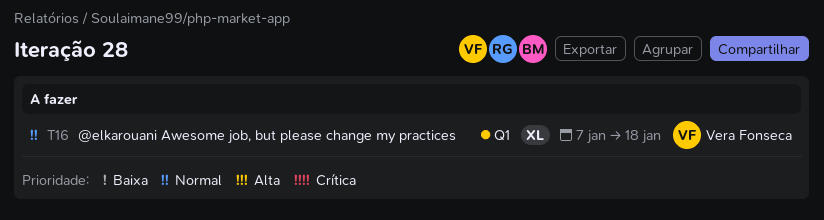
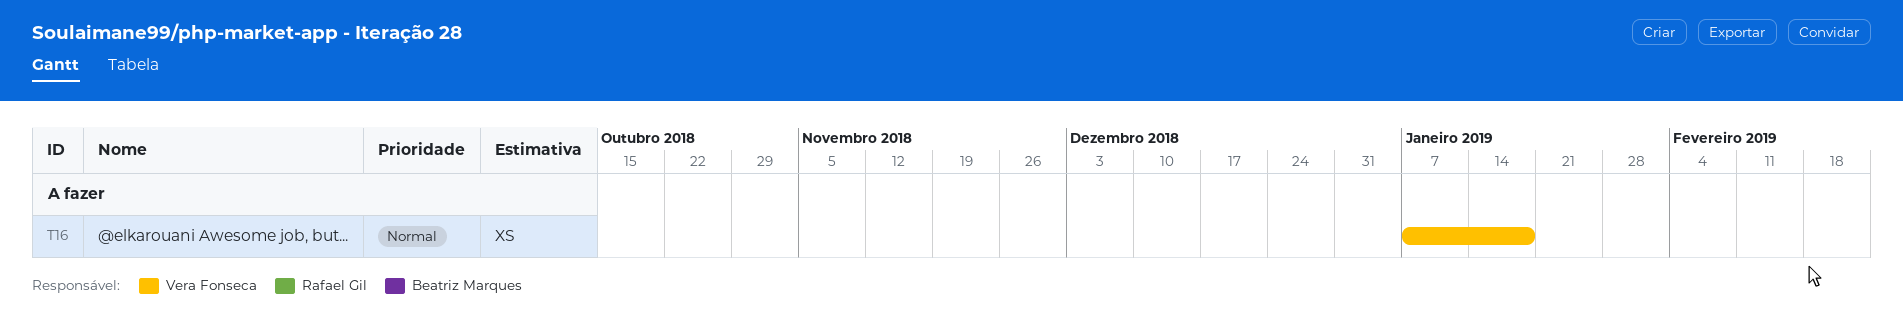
T16, estimate: XL -> XS

